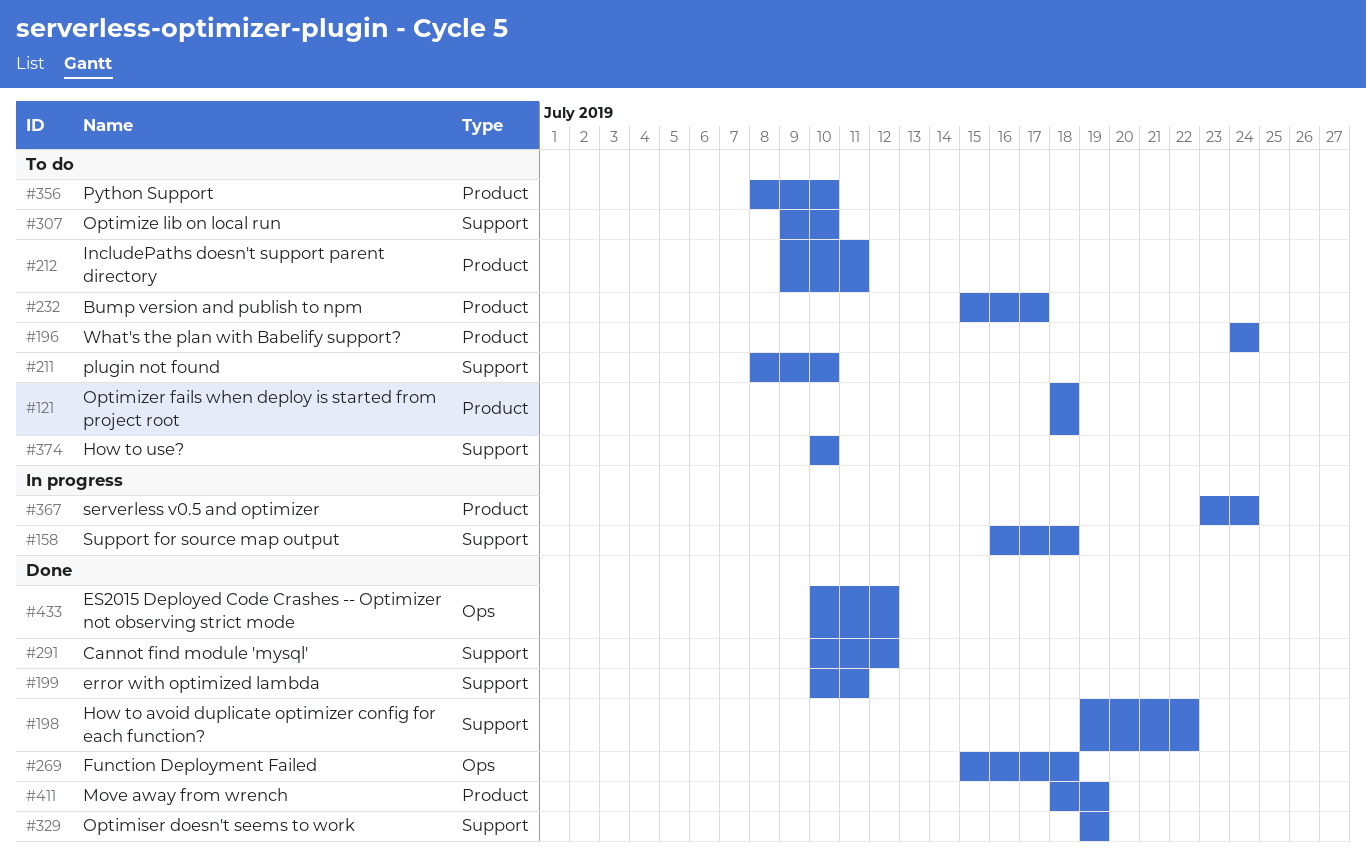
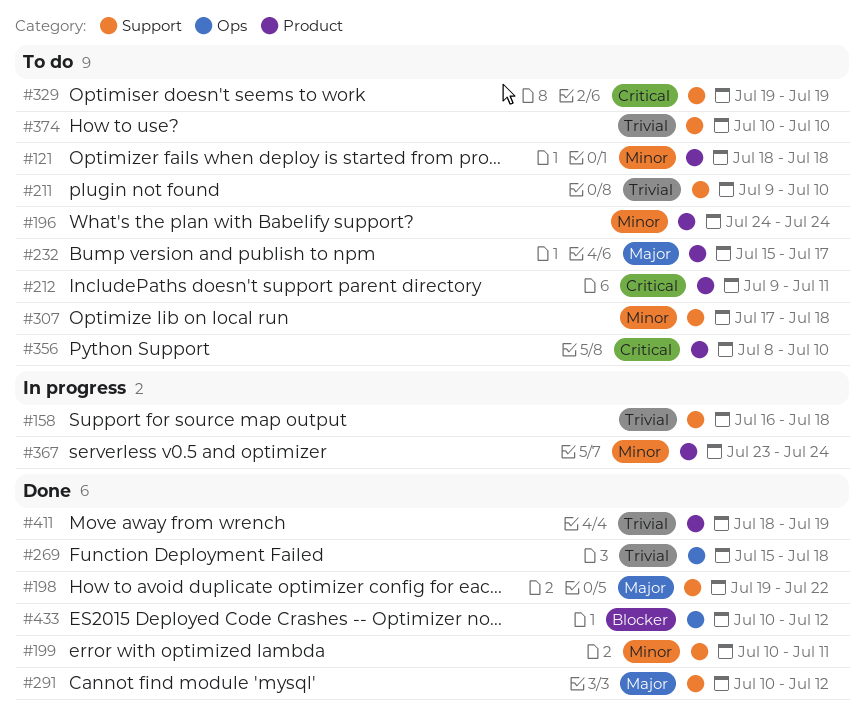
#211, start: Jul 8 -> Jul 9
#307, start: Jul 9 -> Jul 17
#307, due: Jul 10 -> Jul 18
#329, status: Done -> To do

